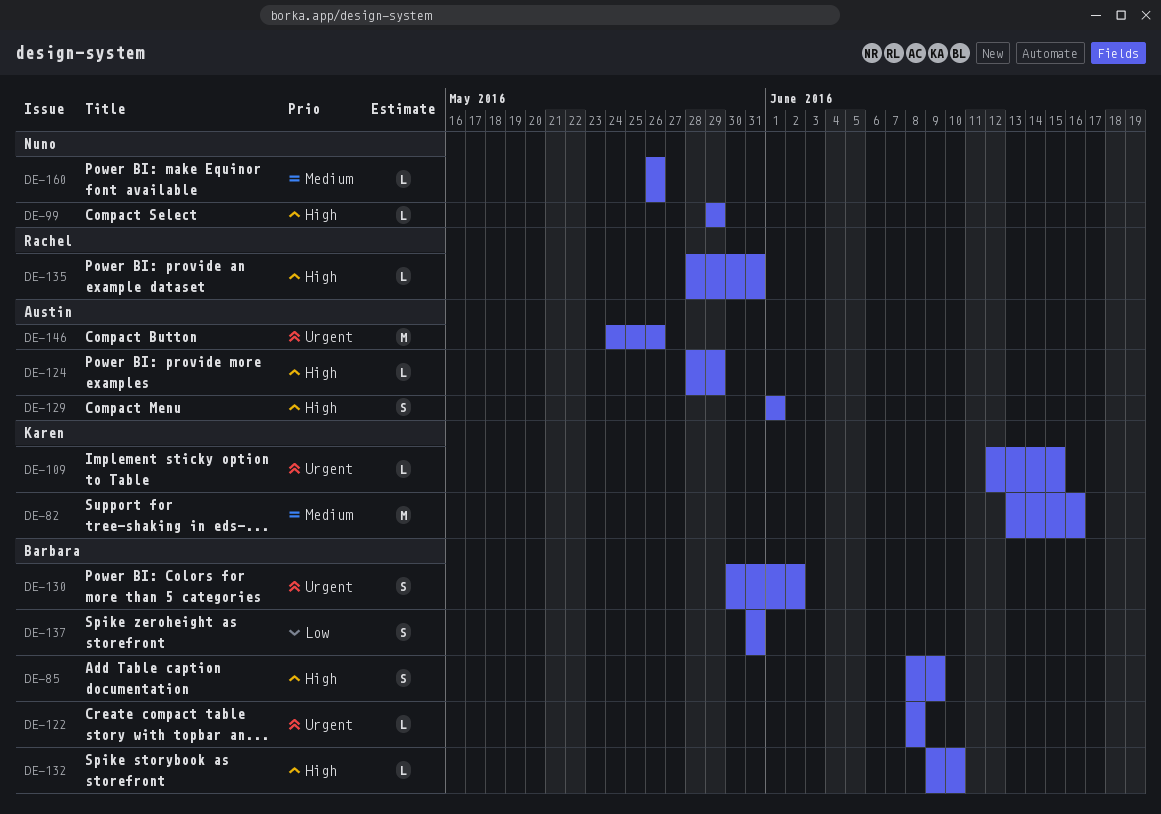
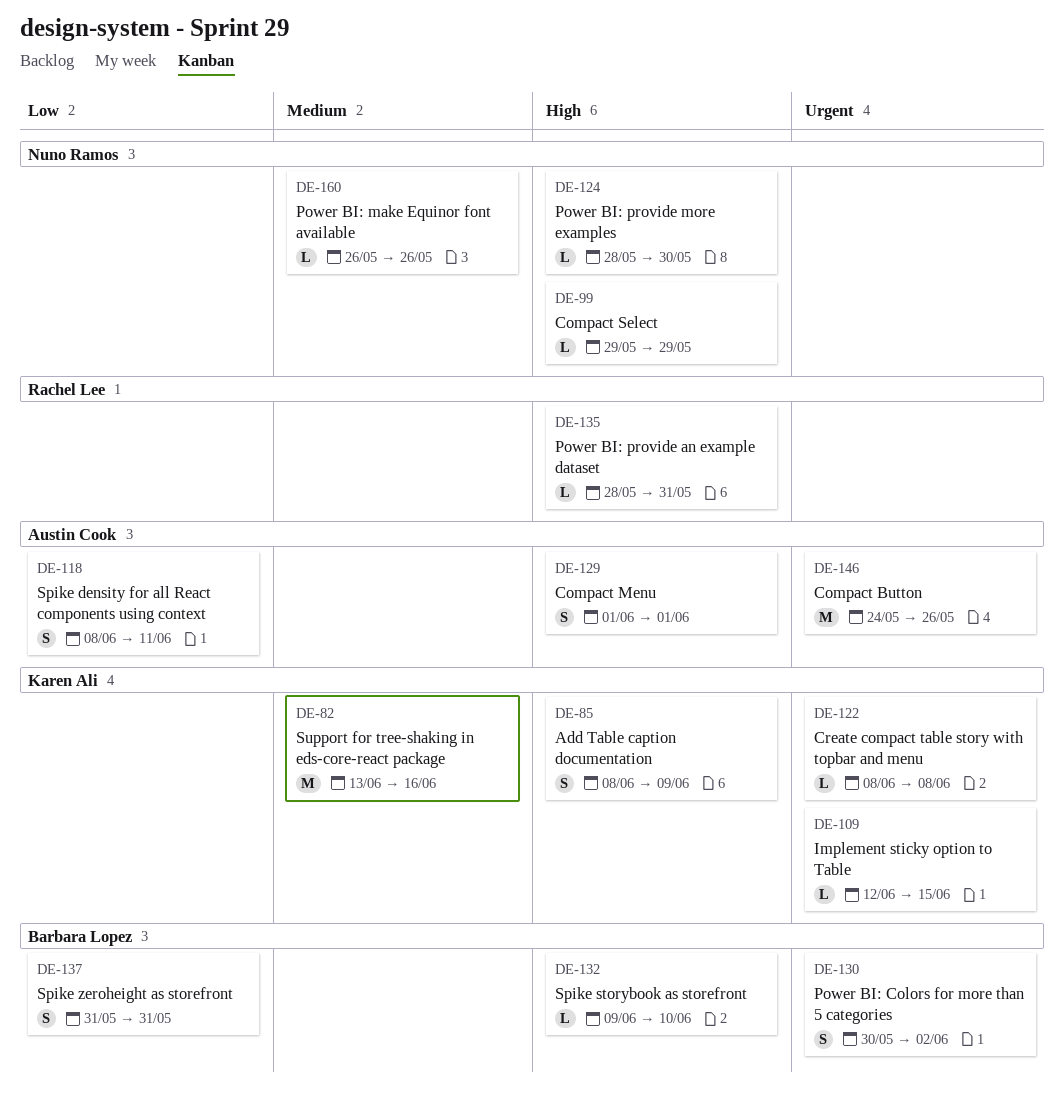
DE-85, owner: Barbara Lopez -> Karen Ali
DE-118: none -> present
DE-122, owner: Barbara Lopez -> Karen Ali
DE-124, owner: Austin Cook -> Nuno Ramos
DE-124, due: May 29 -> May 30

